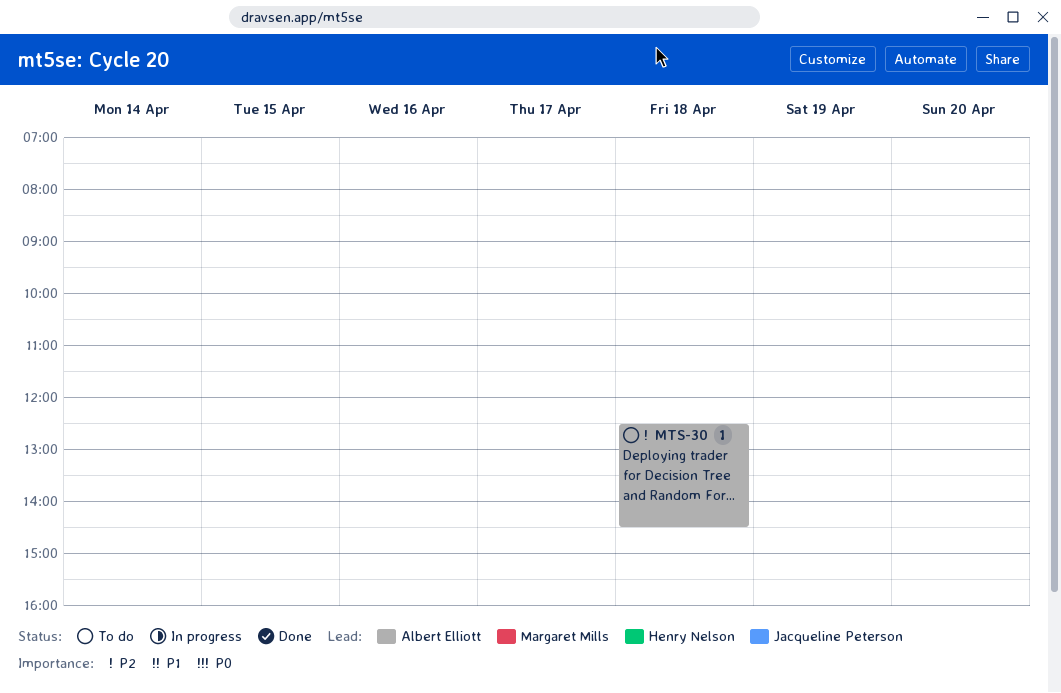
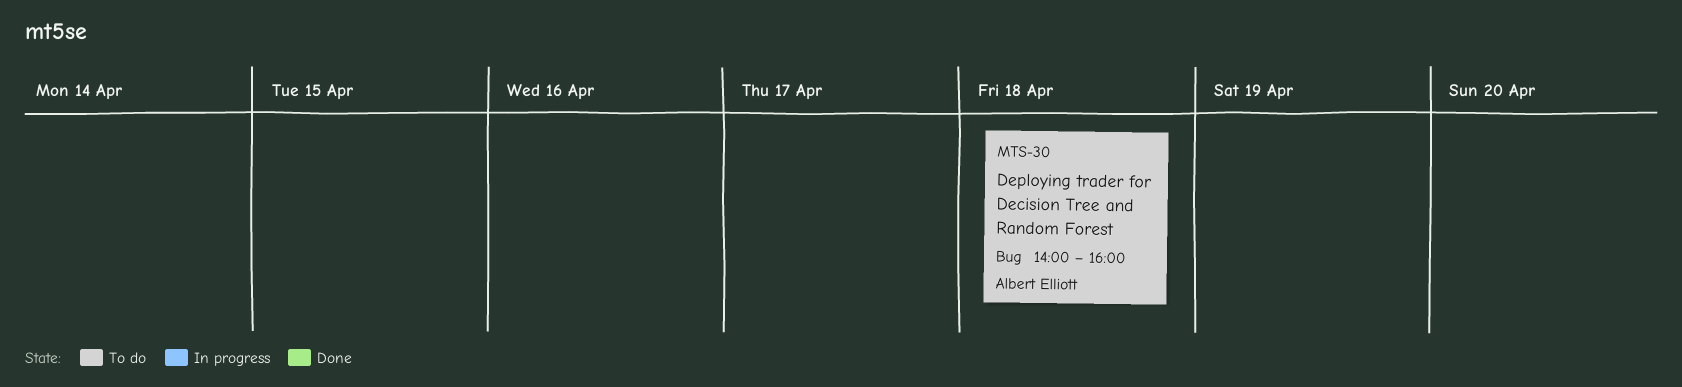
MTS-30, begins: 12:30 -> 14:00
MTS-30, ends: 14:30 -> 16:00

